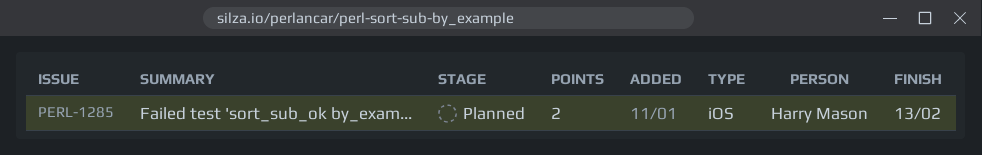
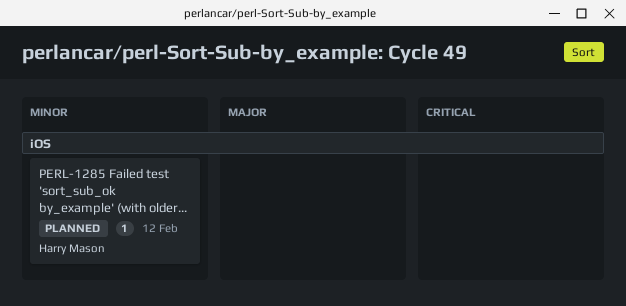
PERL-1285, estimate: 2 -> 1
PERL-1285, due: Feb 13 -> Feb 12

